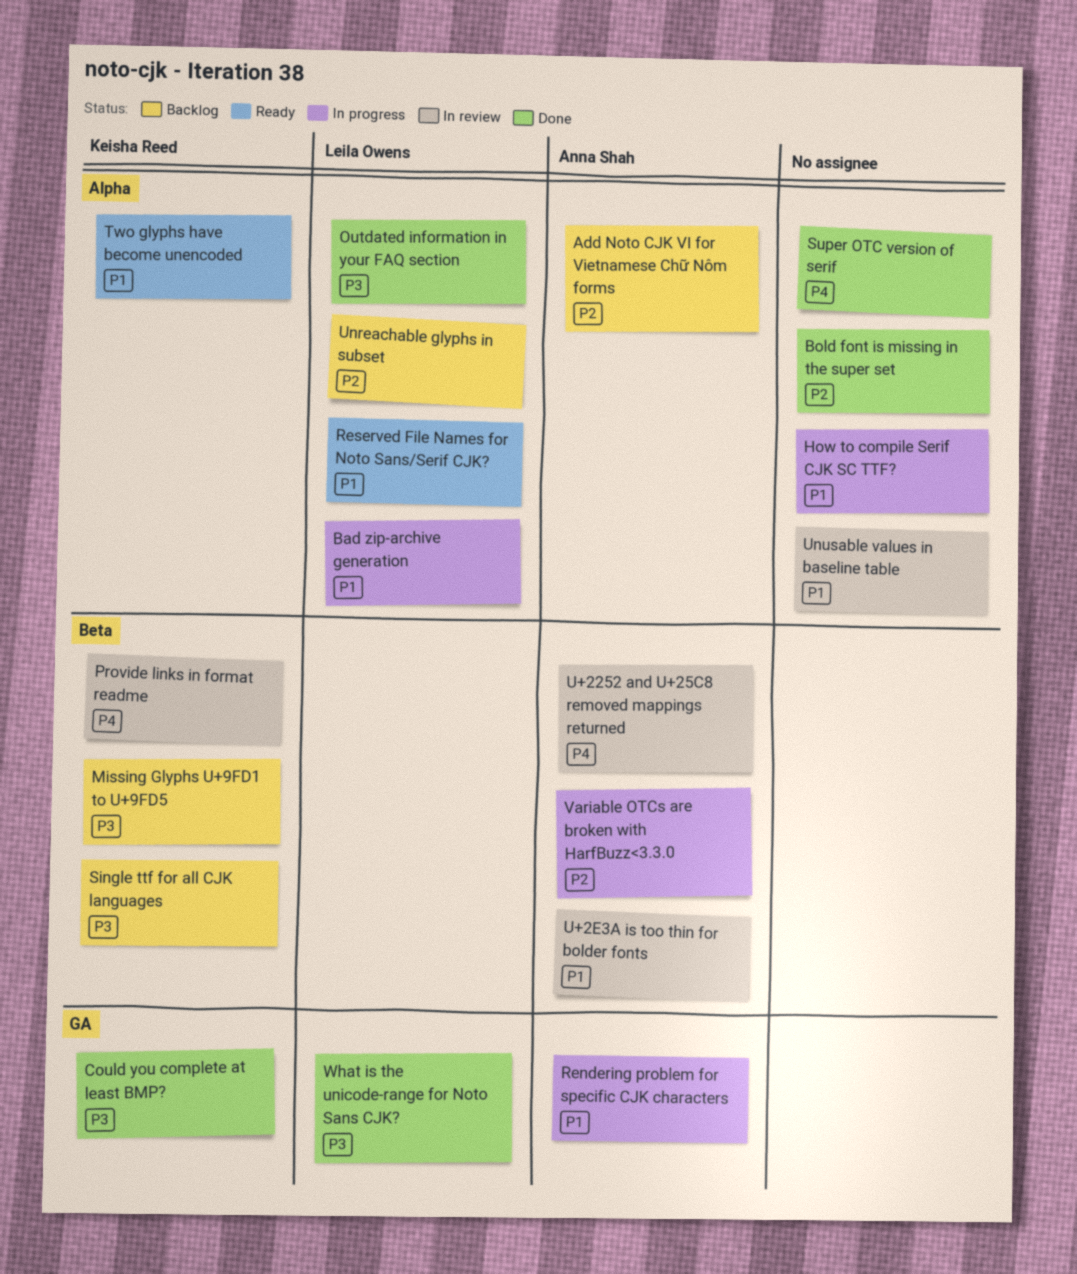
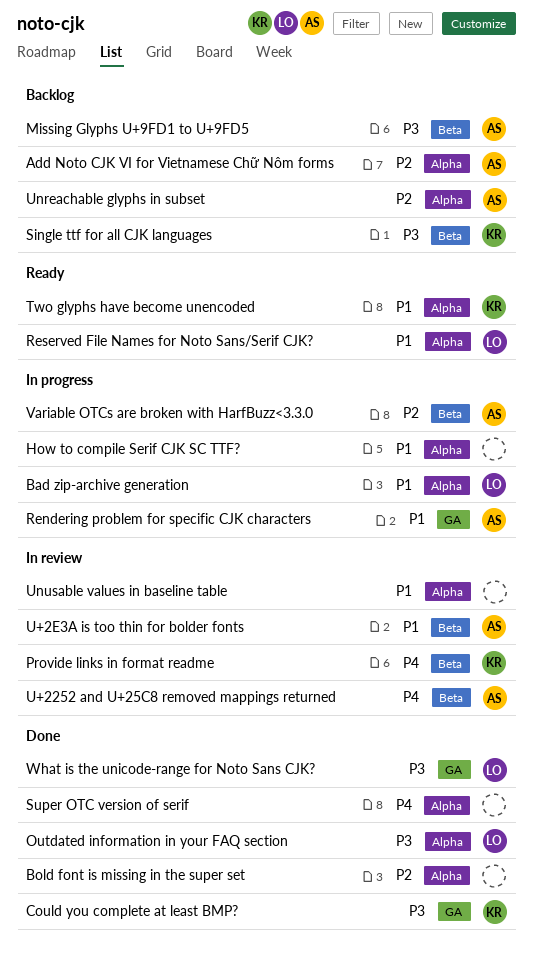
Missing Glyphs U+9FD1 to U+9FD5, owner: Keisha Reed -> Anna Shah
Unreachable glyphs in subset, owner: Leila Owens -> Anna Shah

